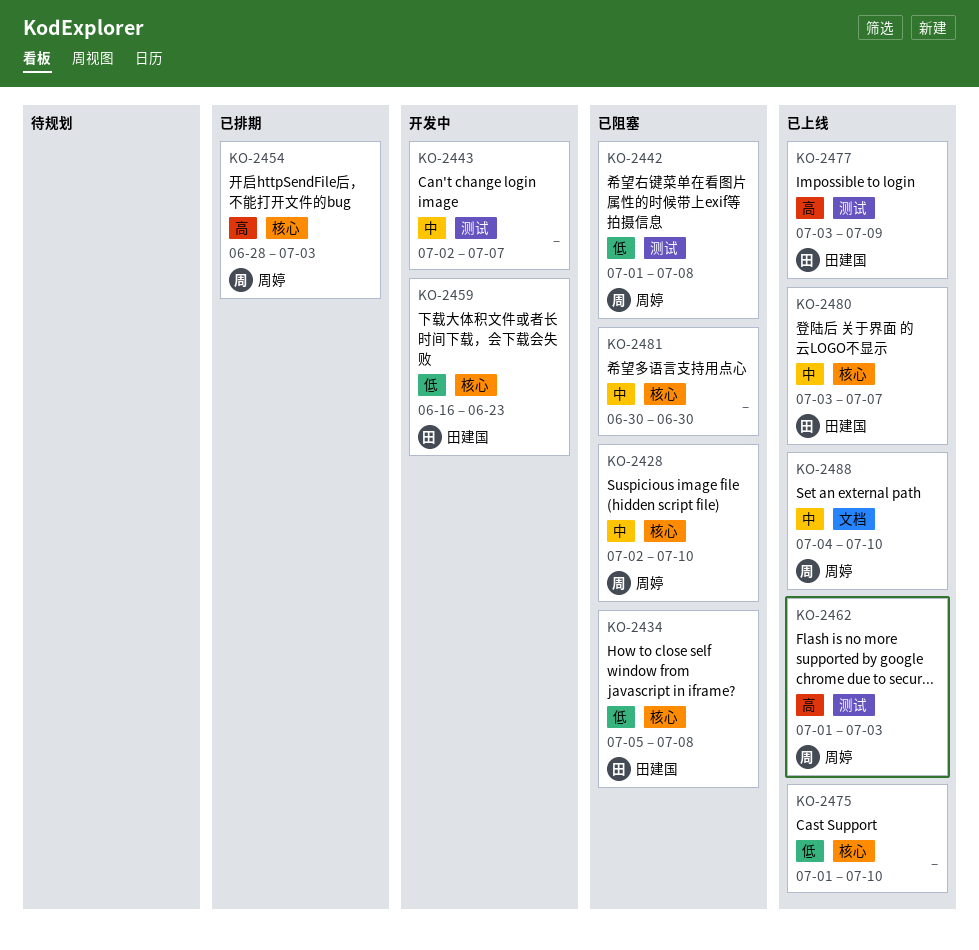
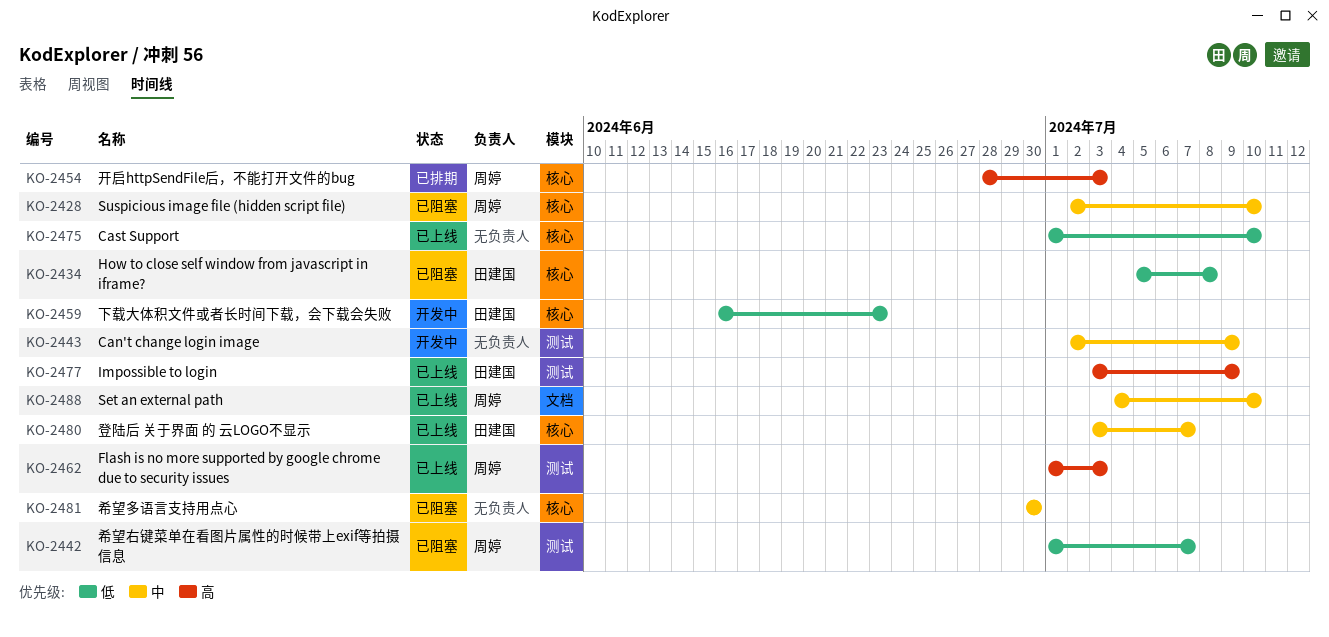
KO-2442, due: Jul 8 -> Jul 7
KO-2443, due: Jul 7 -> Jul 9

